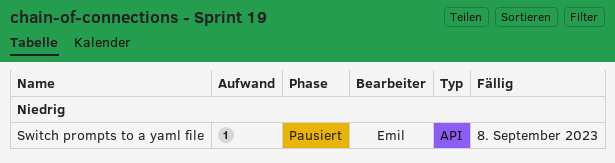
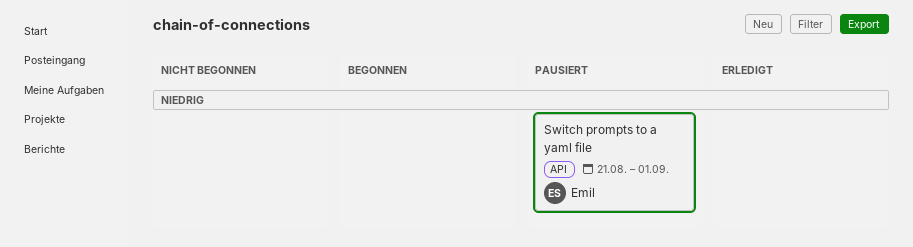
Switch prompts to a yaml file, due: Sep 8 -> Sep 1

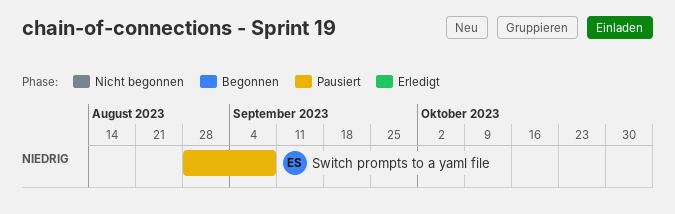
Switch prompts to a yaml file, start: Aug 21 -> Aug 28
Switch prompts to a yaml file, due: Sep 1 -> Sep 8

